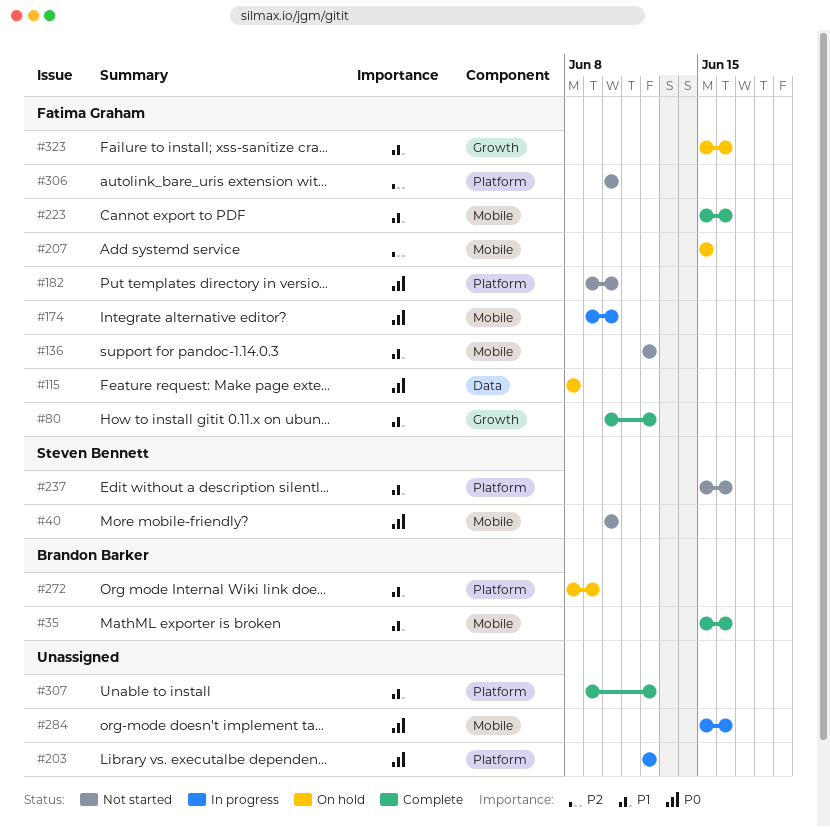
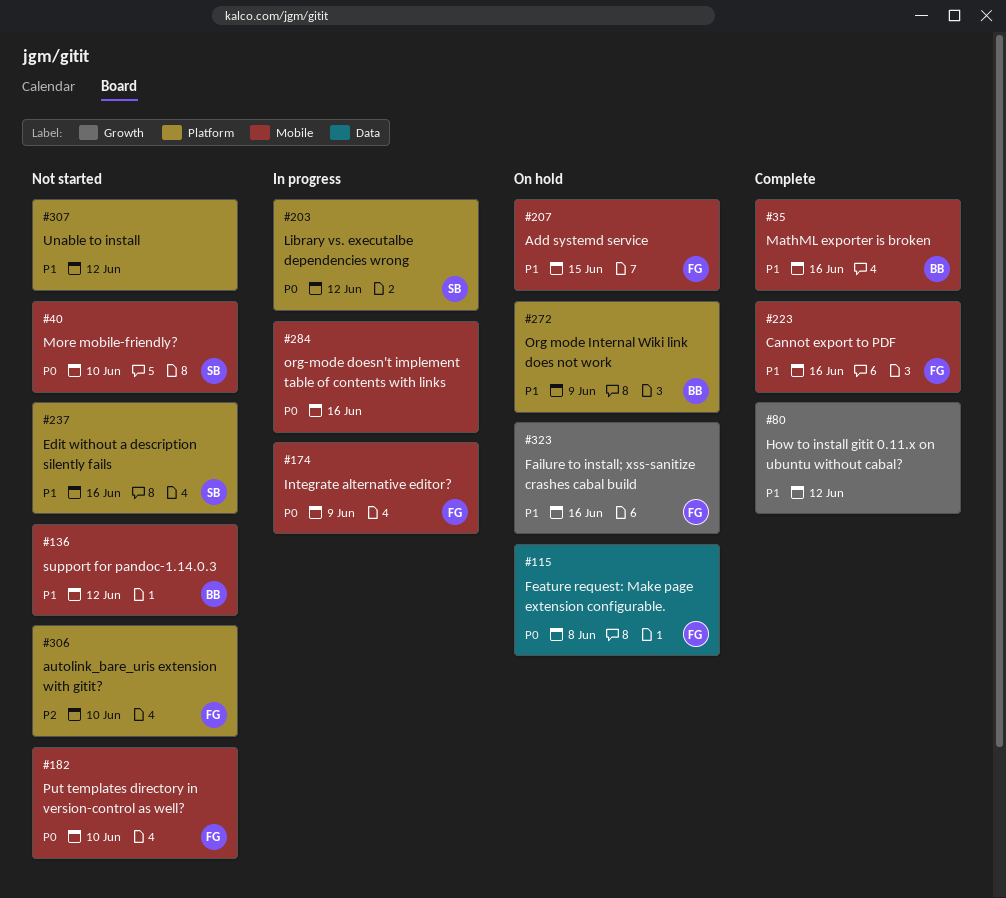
#80, owner: Fatima Graham -> none
#136, owner: Fatima Graham -> Brandon Barker
#174, due: Jun 10 -> Jun 9
#182, label: Platform -> Mobile
#203, owner: none -> Steven Bennett
#207, priority: P2 -> P1
#307, status: Complete -> Not started

